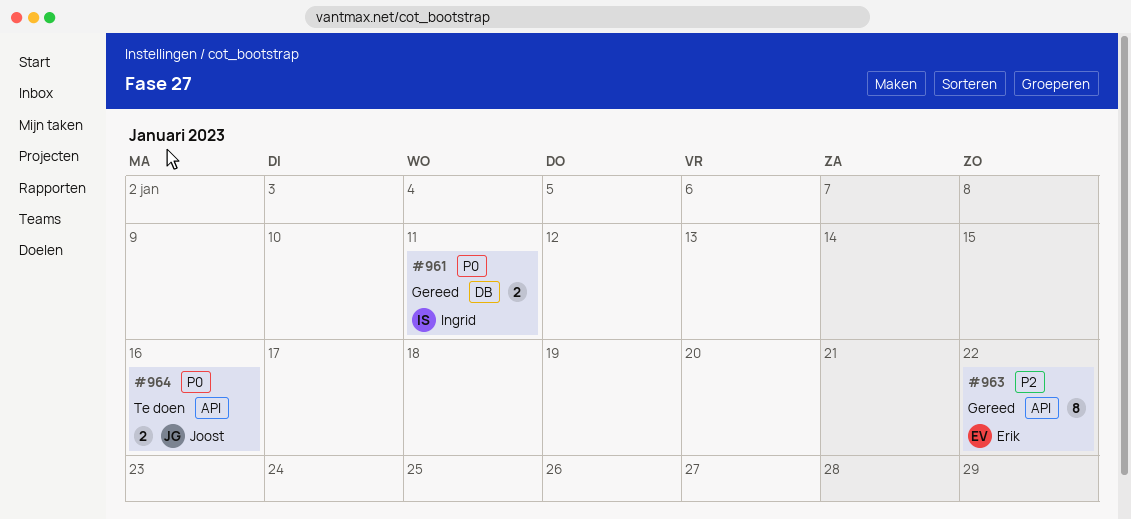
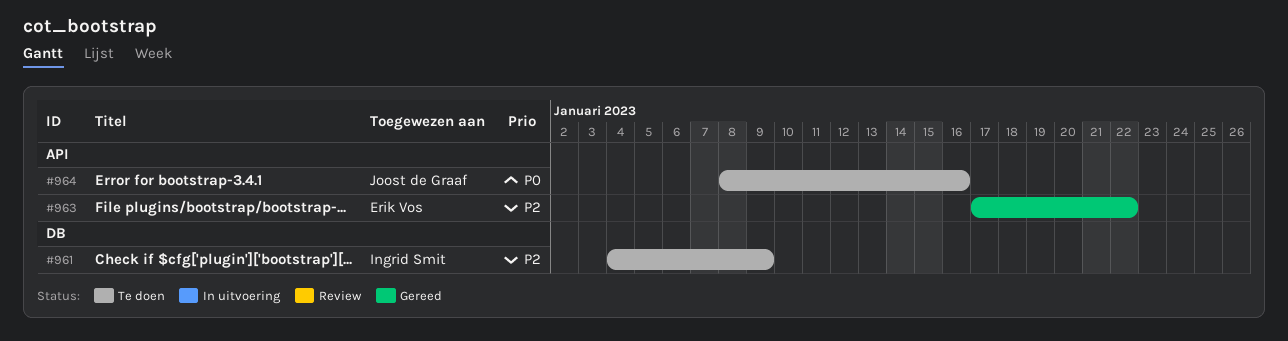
#961, status: Gereed -> Te doen
#961, priority: P0 -> P2
#961, due: Jan 11 -> Jan 9

